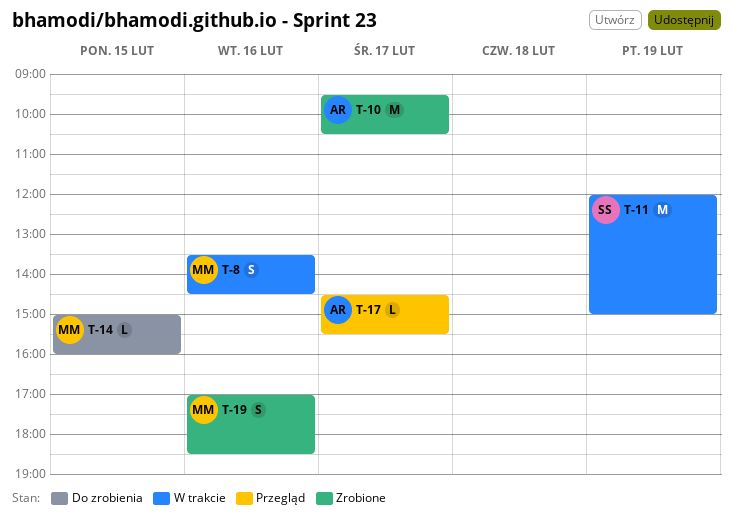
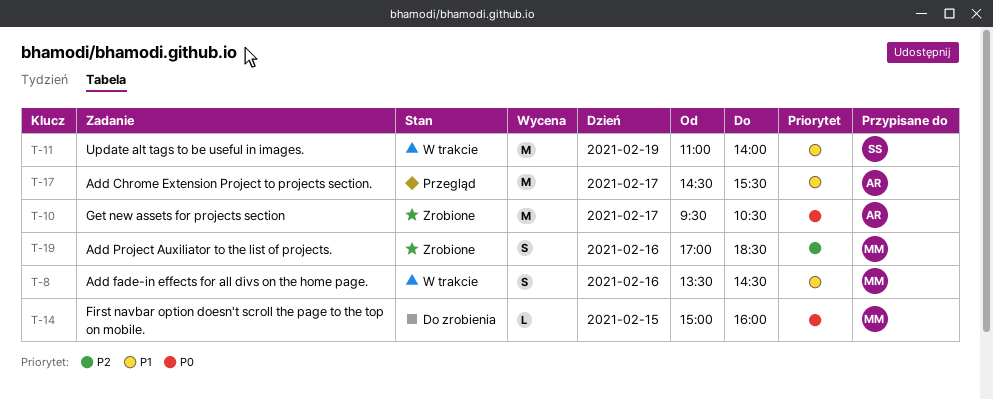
T-11, begins: 12:00 -> 11:00
T-11, ends: 15:00 -> 14:00
T-17, estimate: L -> M

